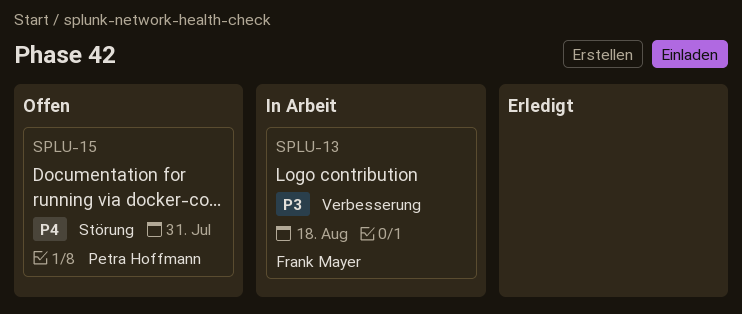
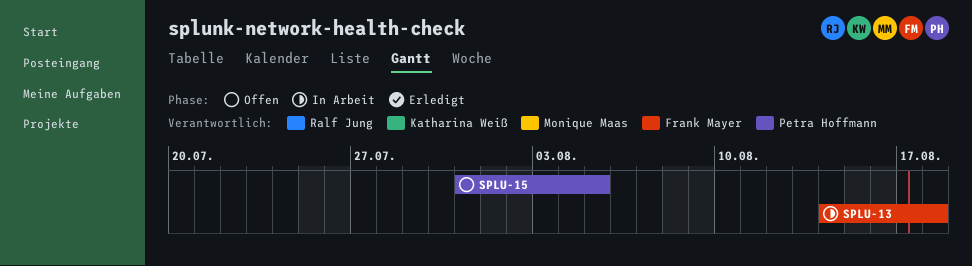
SPLU-15, due: Jul 31 -> Aug 5

